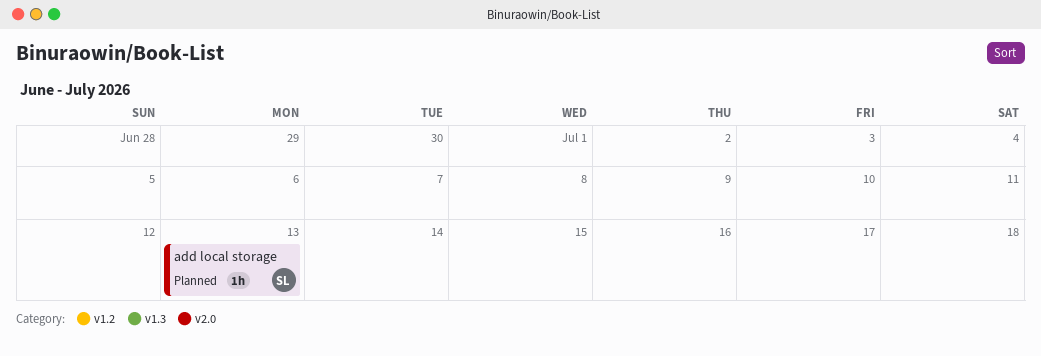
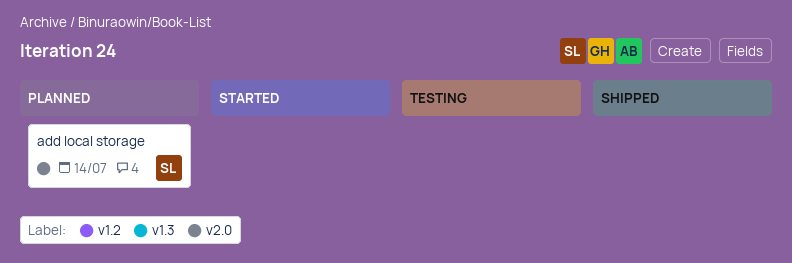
add local storage, due: Jul 13 -> Jul 14

